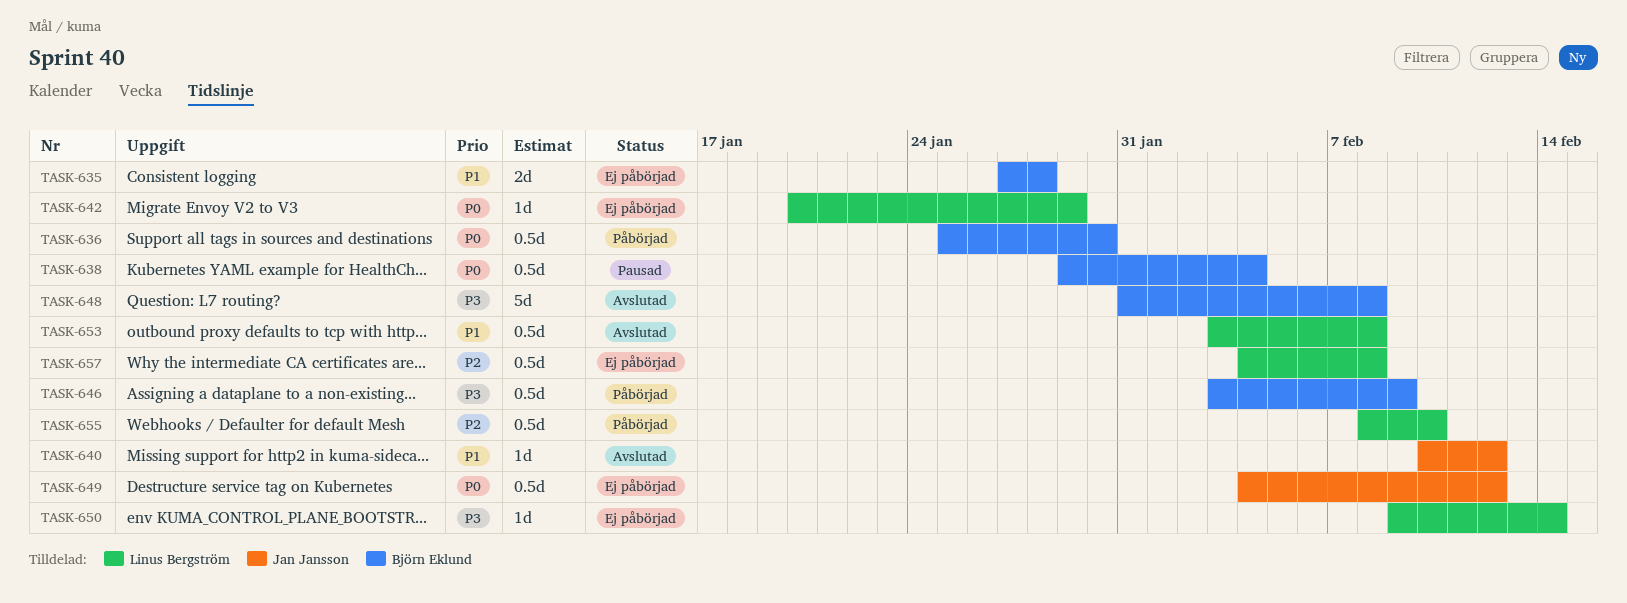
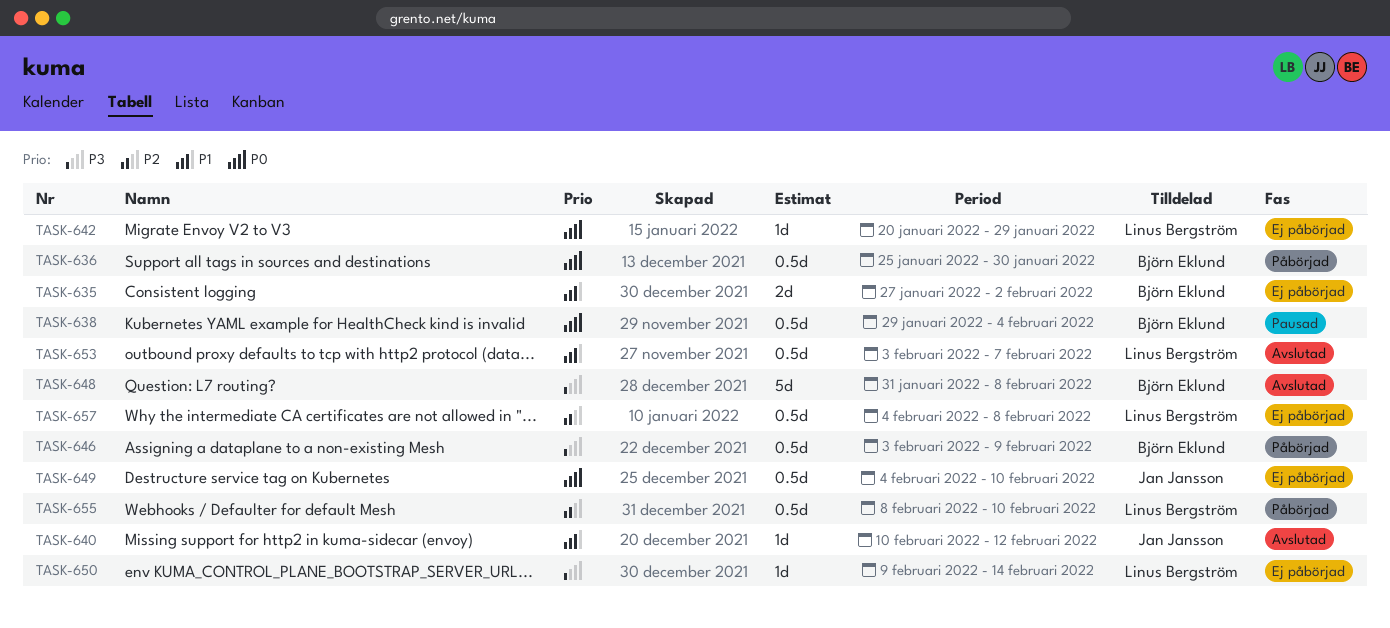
TASK-635, due: Jan 28 -> Feb 2
TASK-649, due: Feb 12 -> Feb 10
TASK-653, due: Feb 8 -> Feb 7

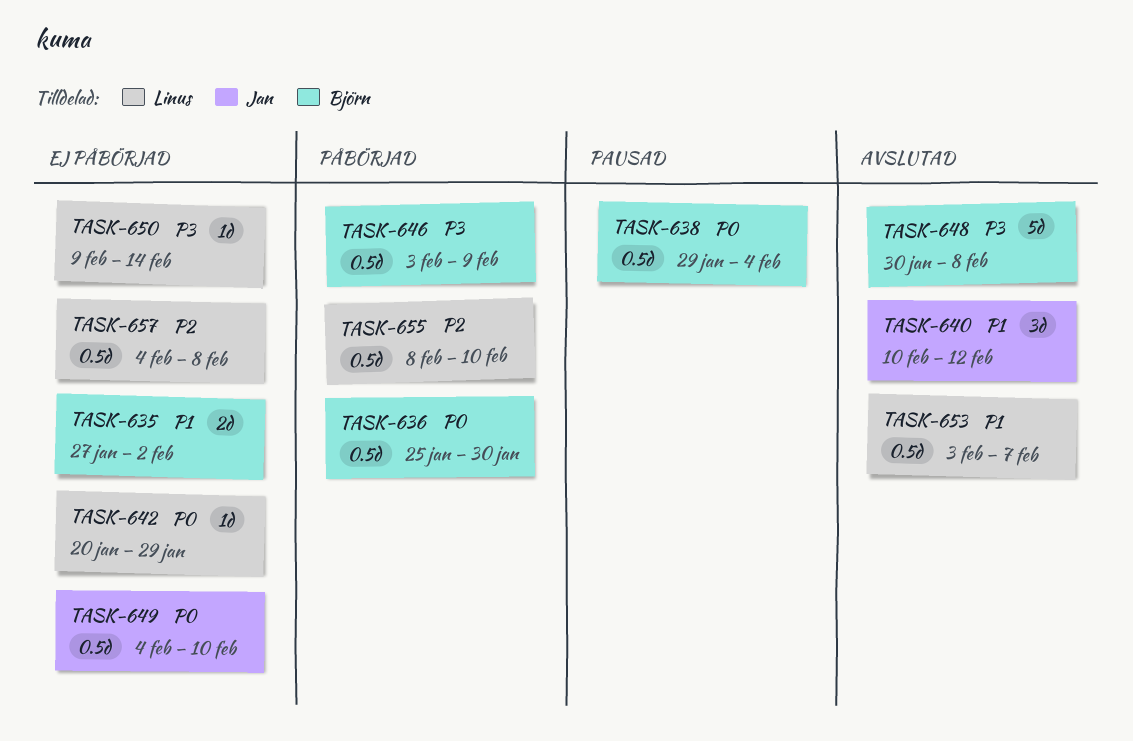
TASK-640, estimate: 1d -> 3d
TASK-648, start: Jan 31 -> Jan 30

